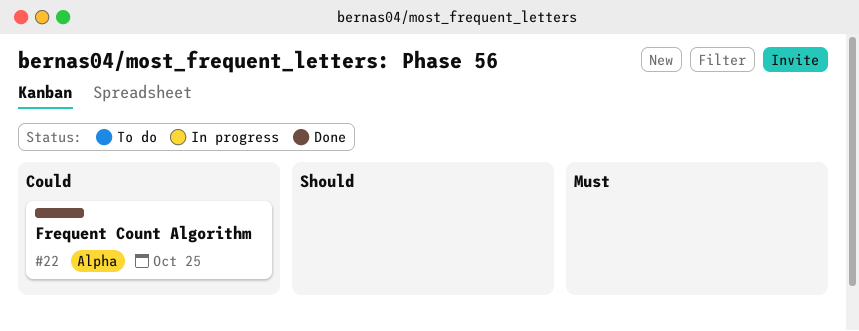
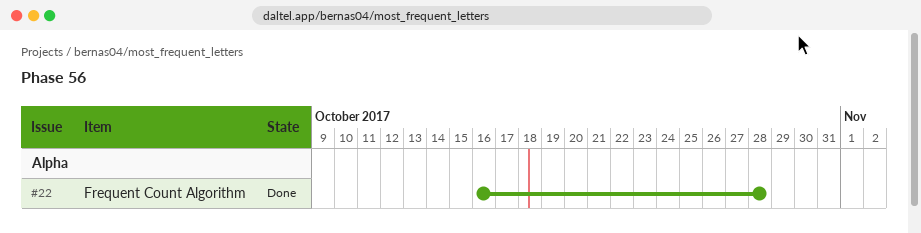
#22, due: Oct 25 -> Oct 28

